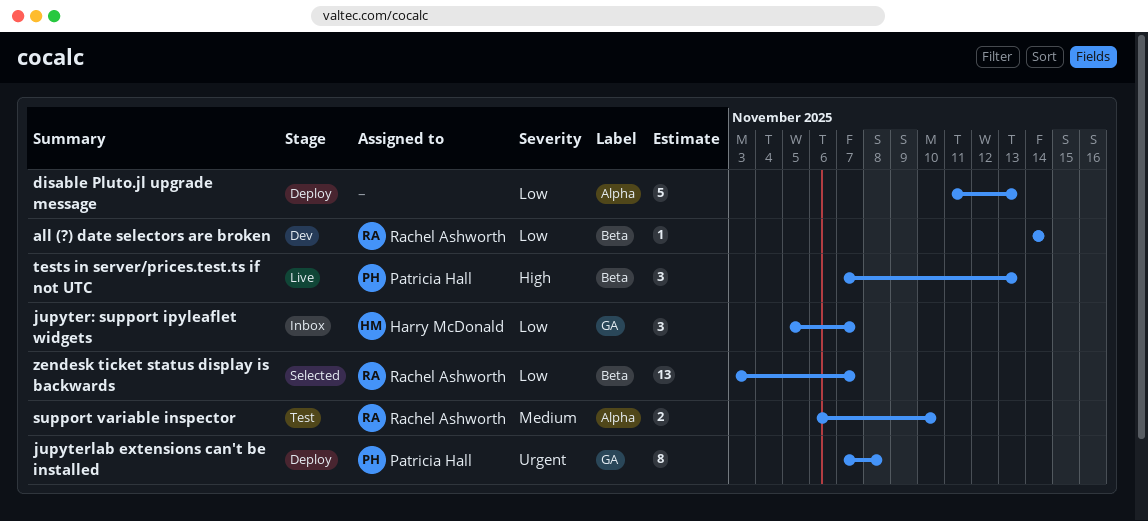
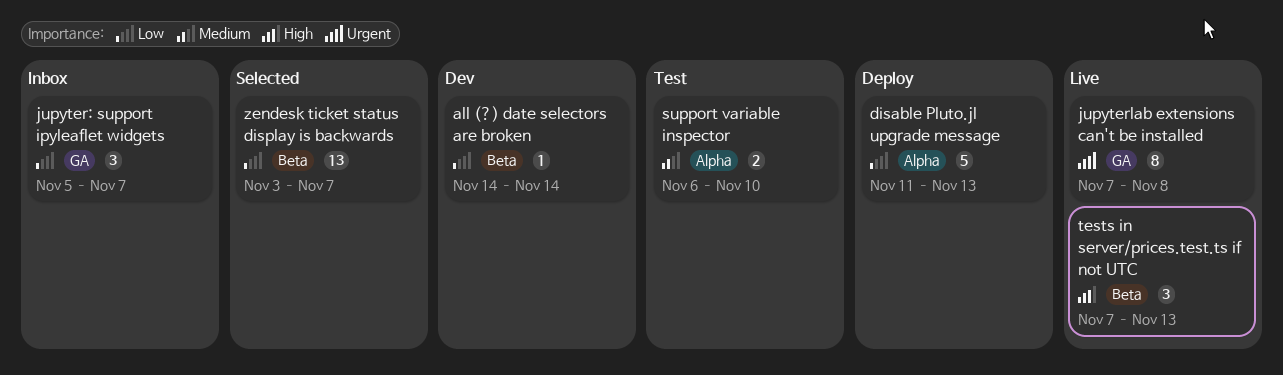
jupyterlab extensions can't be installed, status: Deploy -> Live

